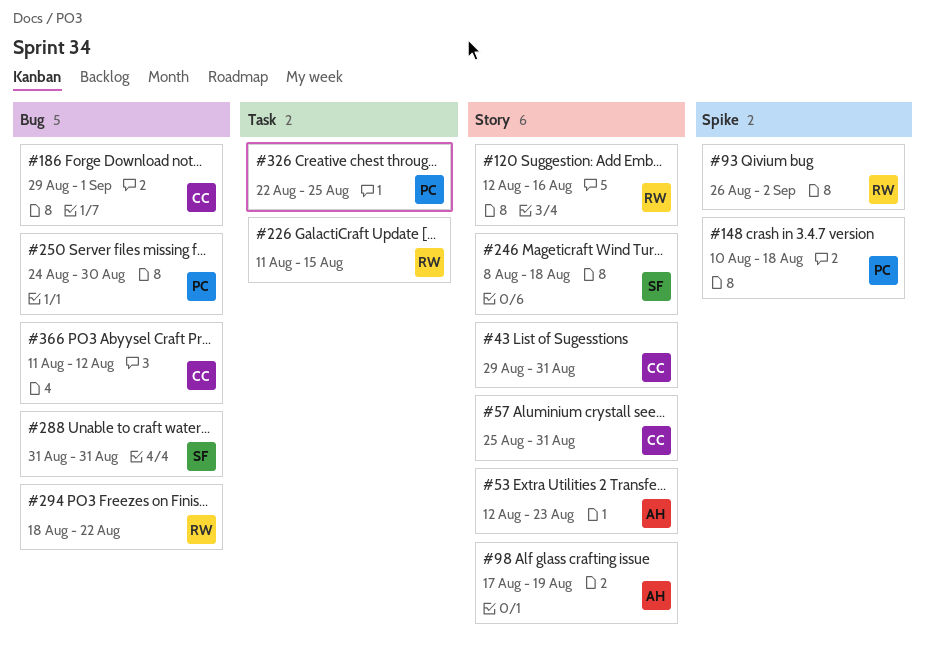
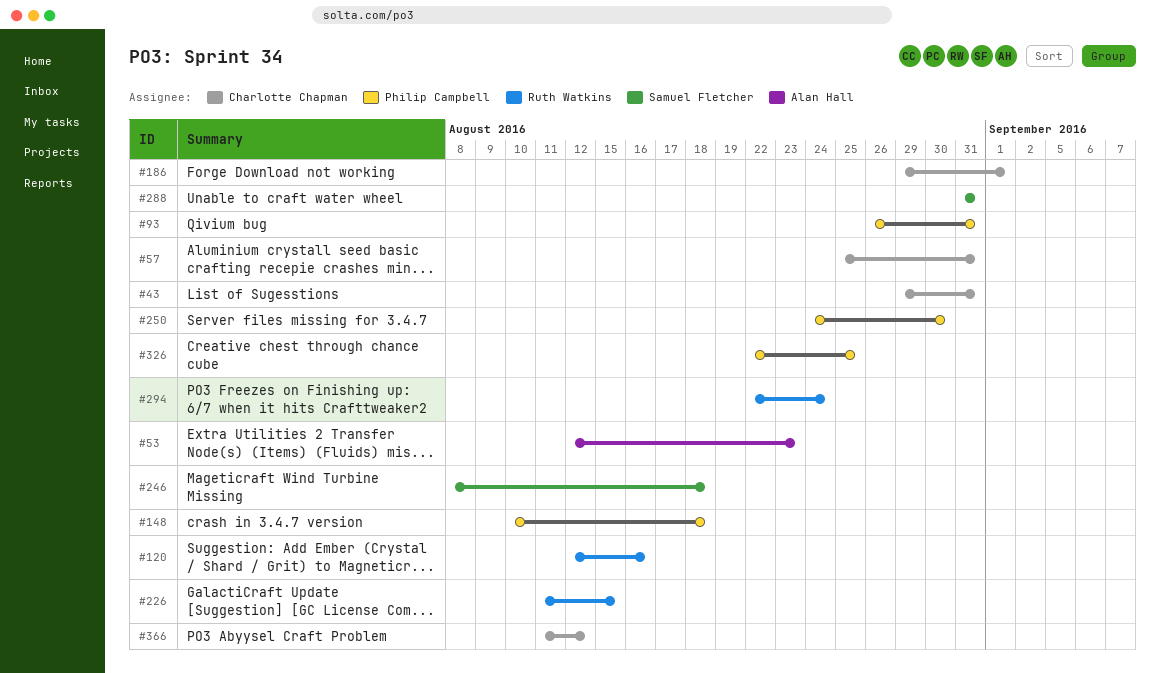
#93, owner: Ruth Watkins -> Philip Campbell
#93, due: Sep 2 -> Aug 31
#98: present -> none
#294, start: Aug 18 -> Aug 22
#294, due: Aug 22 -> Aug 24

